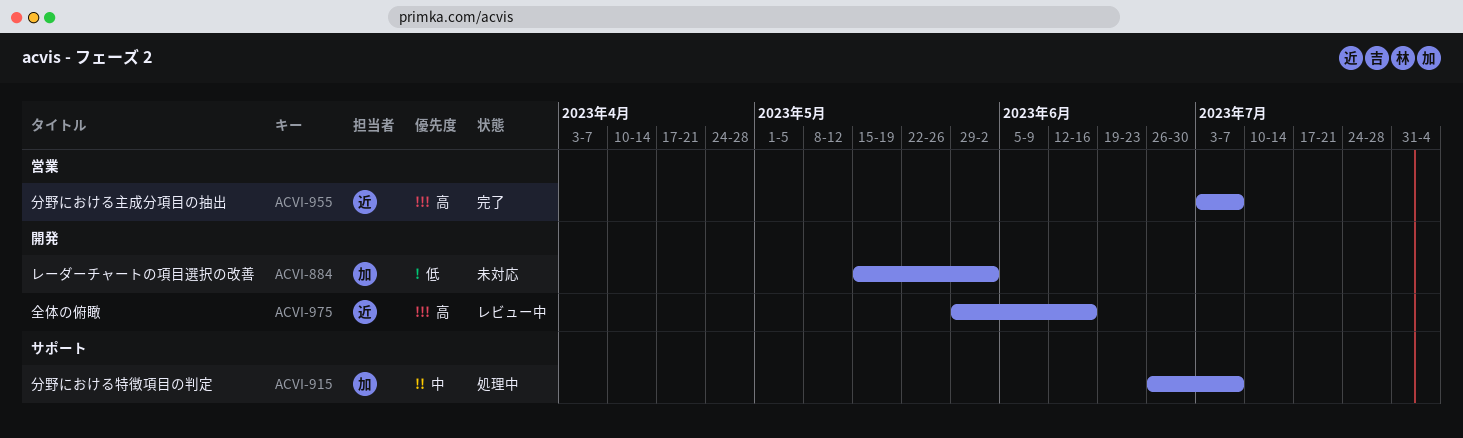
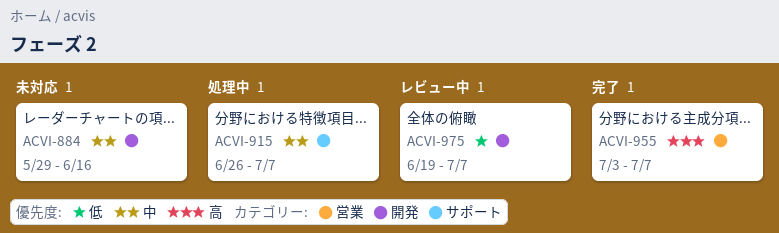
ACVI-884, priority: 低 -> 中
ACVI-884, start: May 15 -> May 29
ACVI-884, due: Jun 2 -> Jun 16
ACVI-975, priority: 高 -> 低
ACVI-975, start: May 29 -> Jun 19
ACVI-975, due: Jun 16 -> Jul 7

